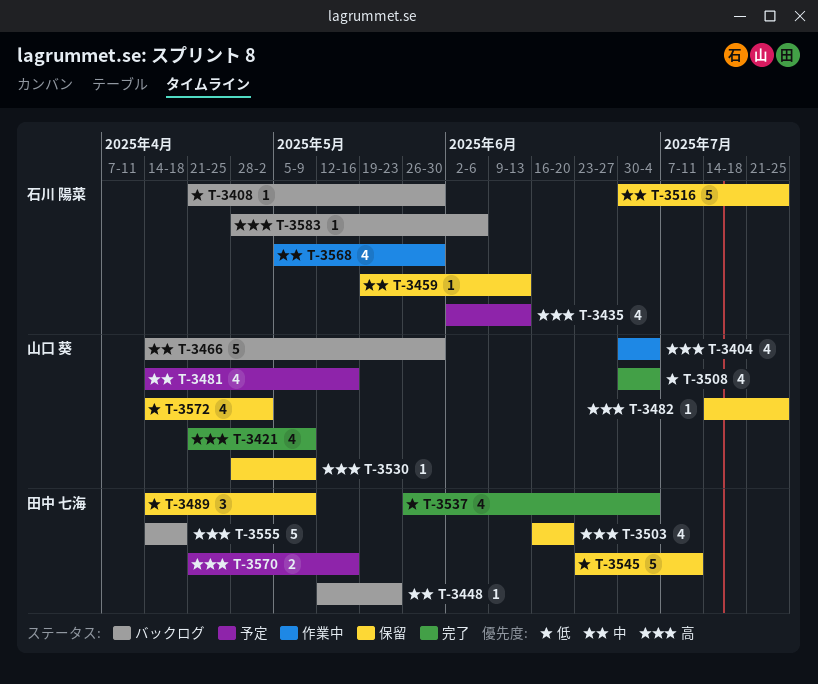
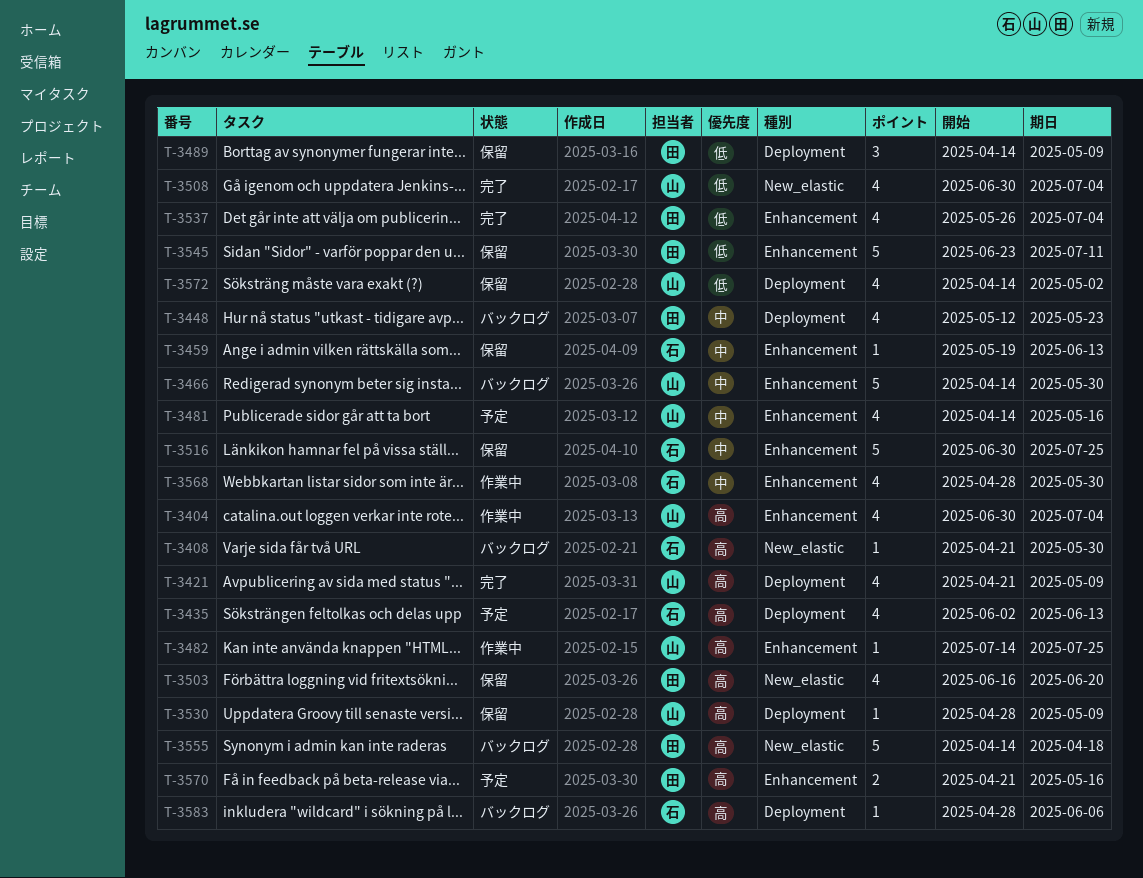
T-3408, priority: 低 -> 高
T-3448, estimate: 1 -> 4
T-3482, status: 保留 -> 作業中
T-3568, start: May 5 -> Apr 28

